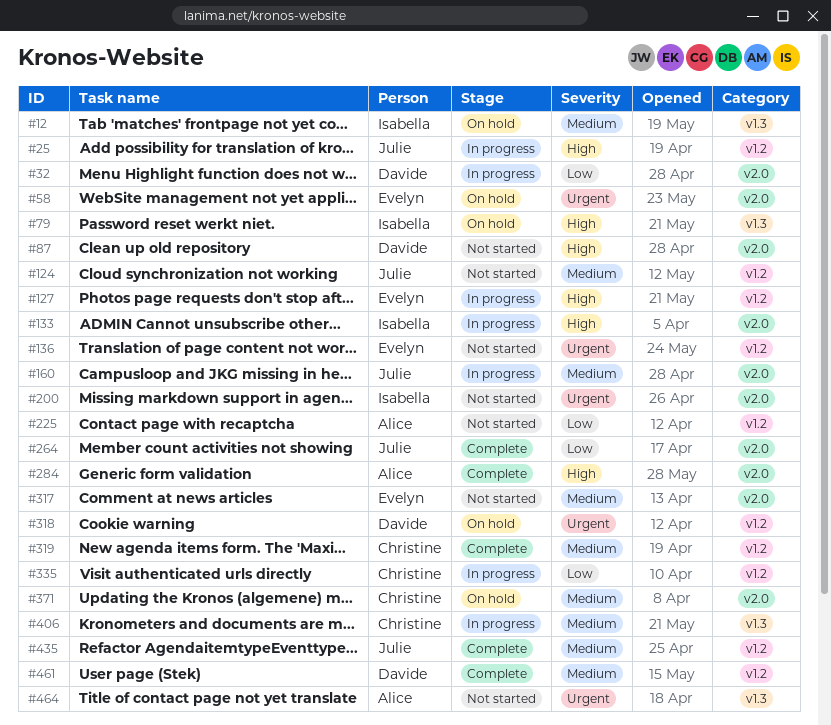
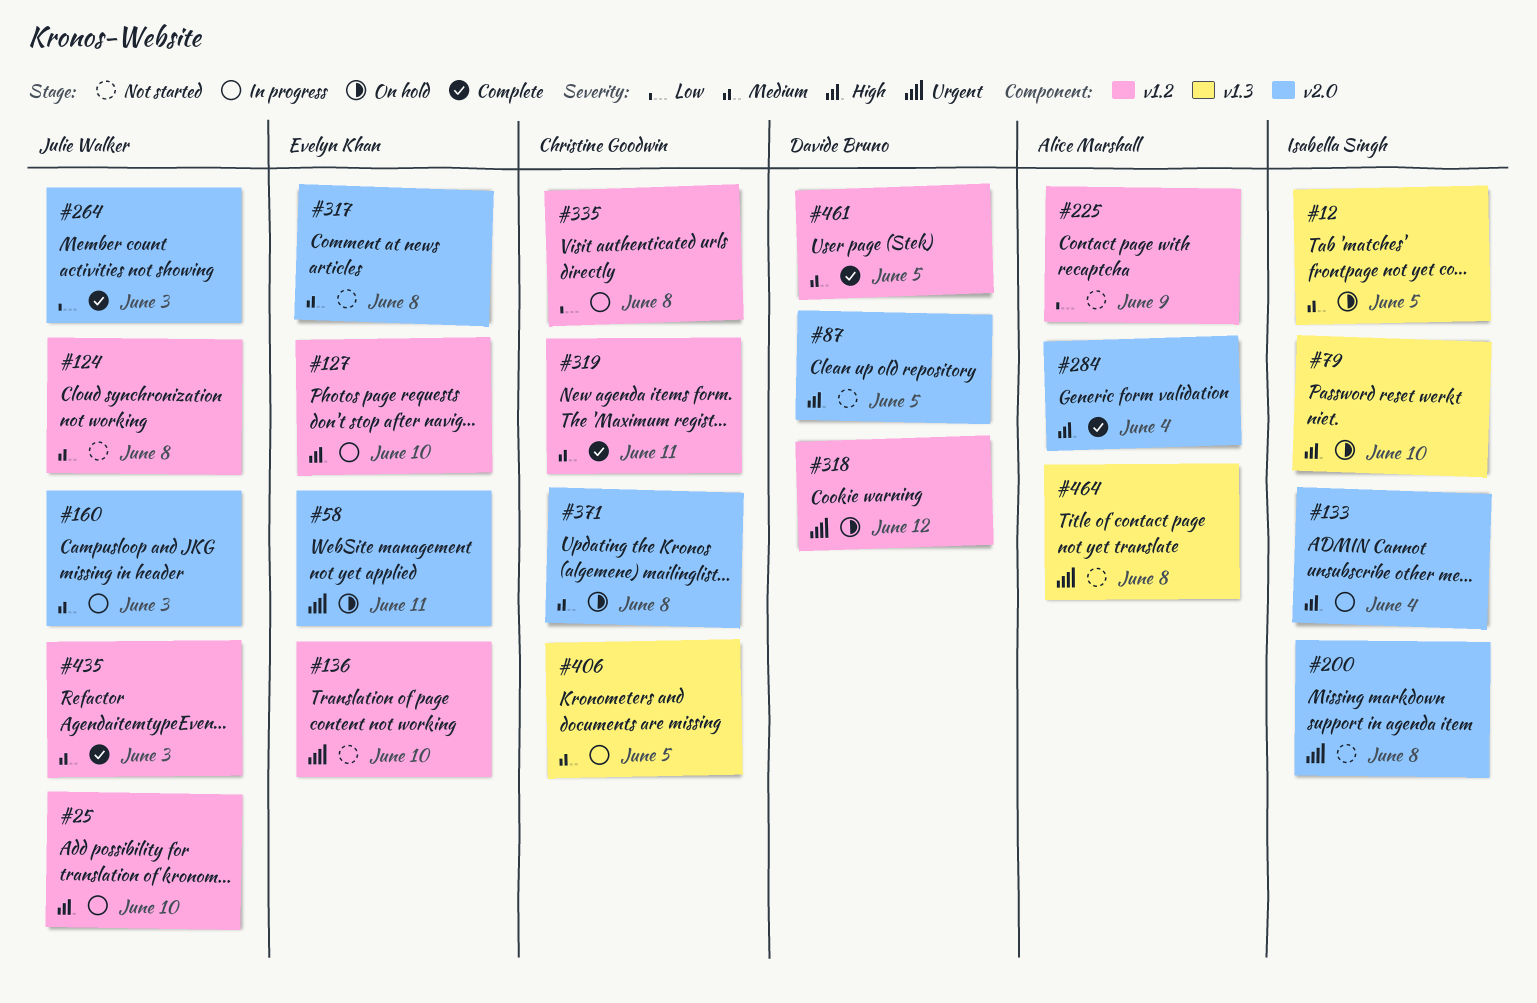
#32: present -> none

